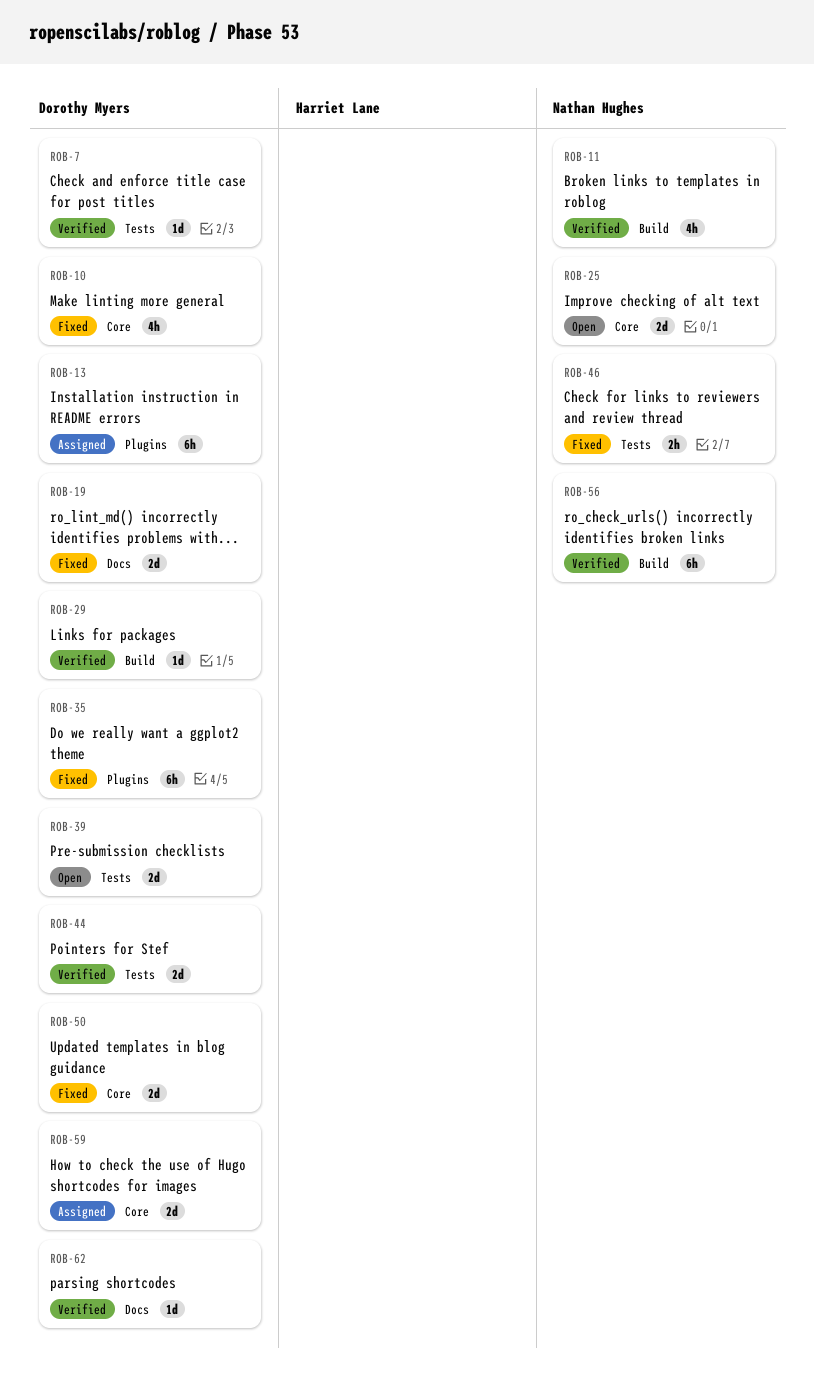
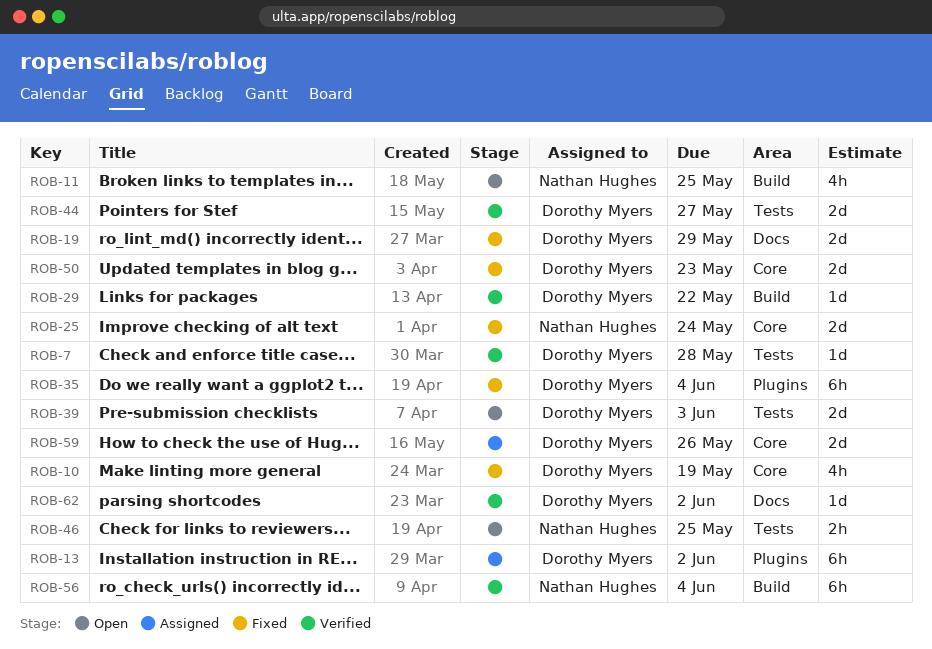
ROB-11, status: Verified -> Open
ROB-25, status: Open -> Fixed
ROB-46, status: Fixed -> Open

